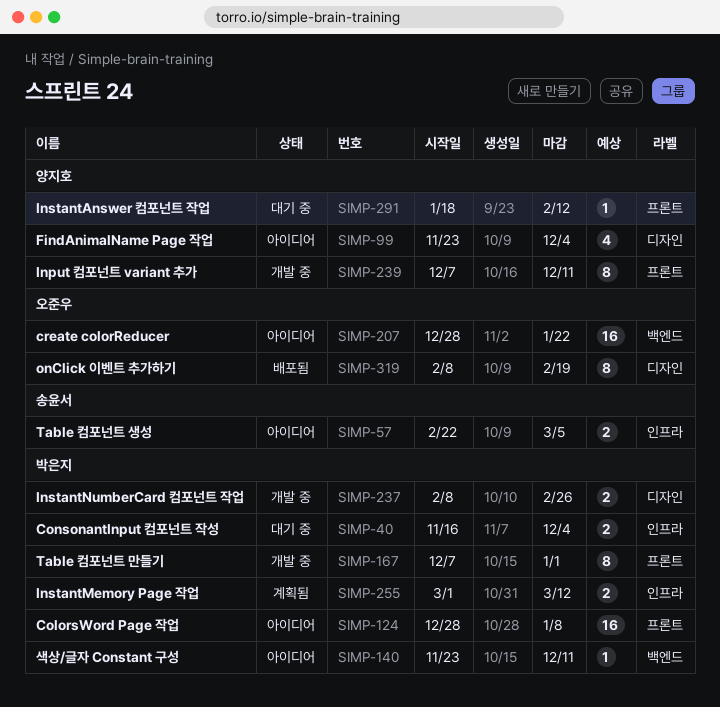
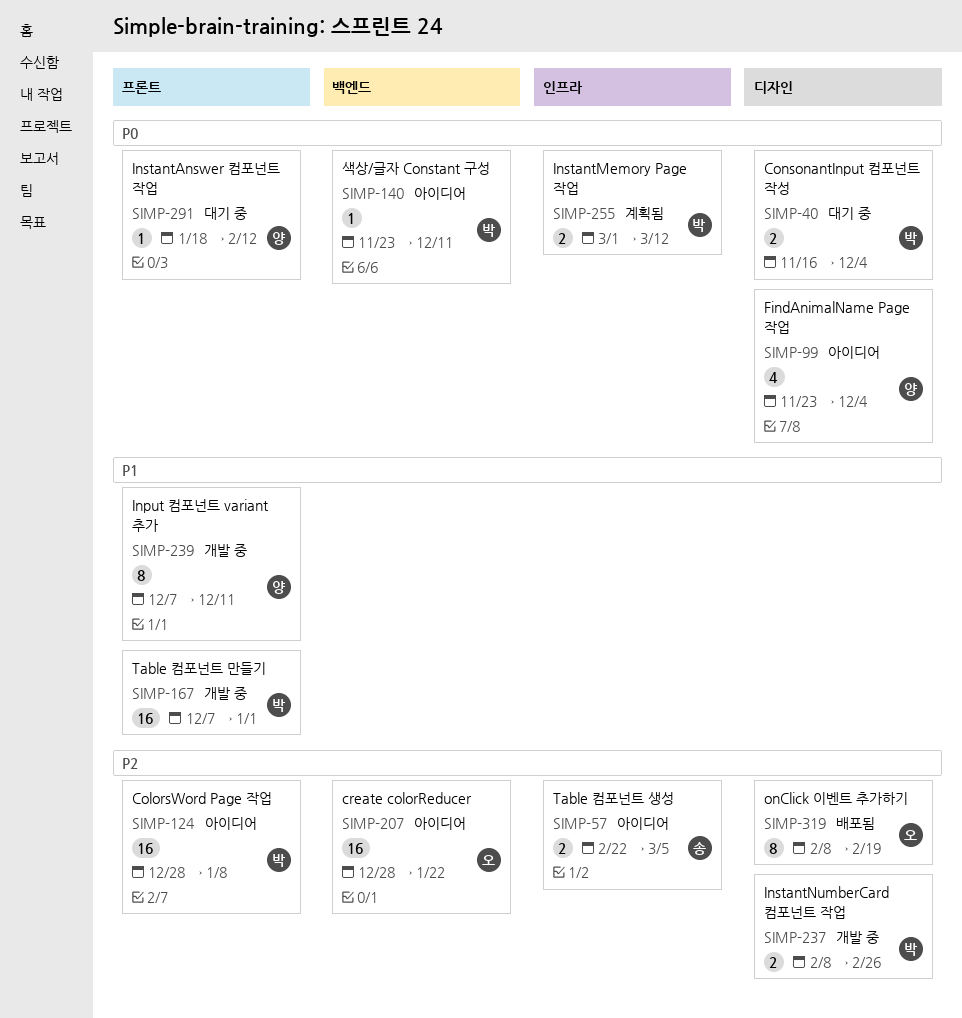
SIMP-40, label: 인프라 -> 디자인
SIMP-167, estimate: 8 -> 16

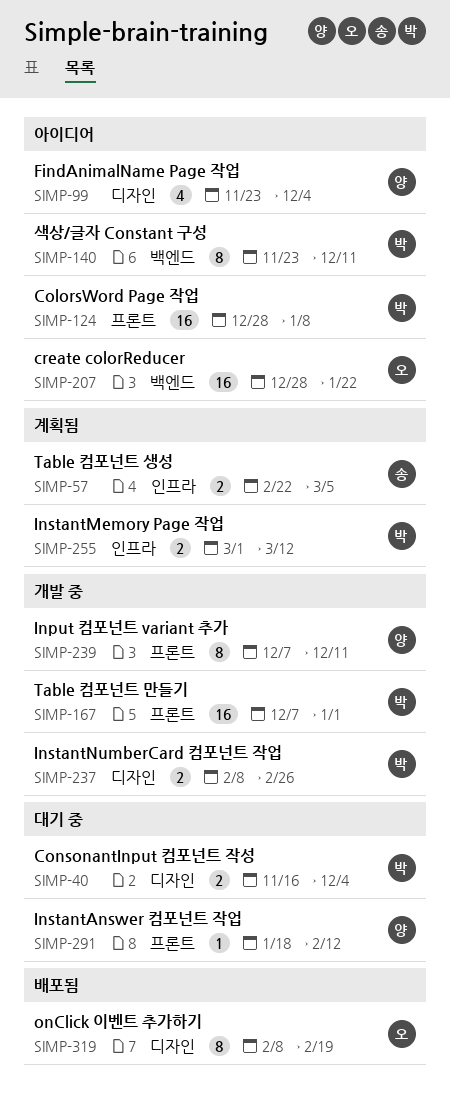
SIMP-57, status: 아이디어 -> 계획됨
SIMP-140, estimate: 1 -> 8

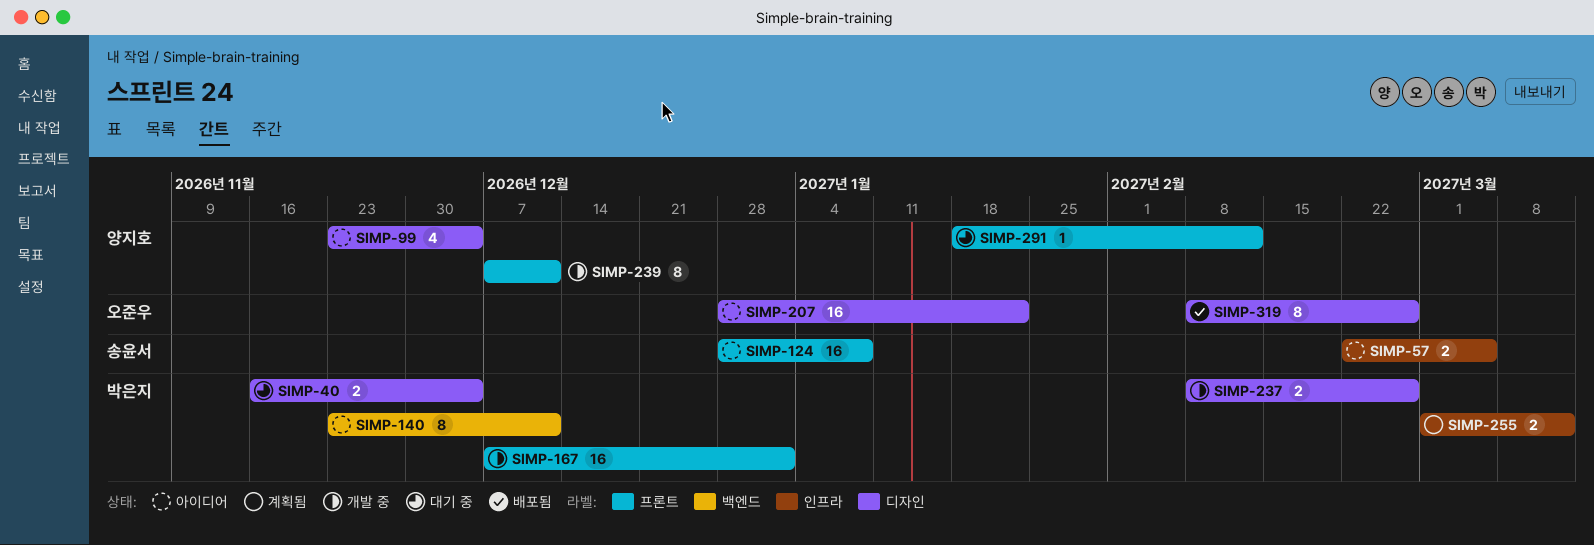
SIMP-57, status: 계획됨 -> 아이디어
SIMP-124, owner: 박은지 -> 송윤서
SIMP-207, label: 백엔드 -> 디자인
SIMP-319, due: Feb 19 -> Feb 26

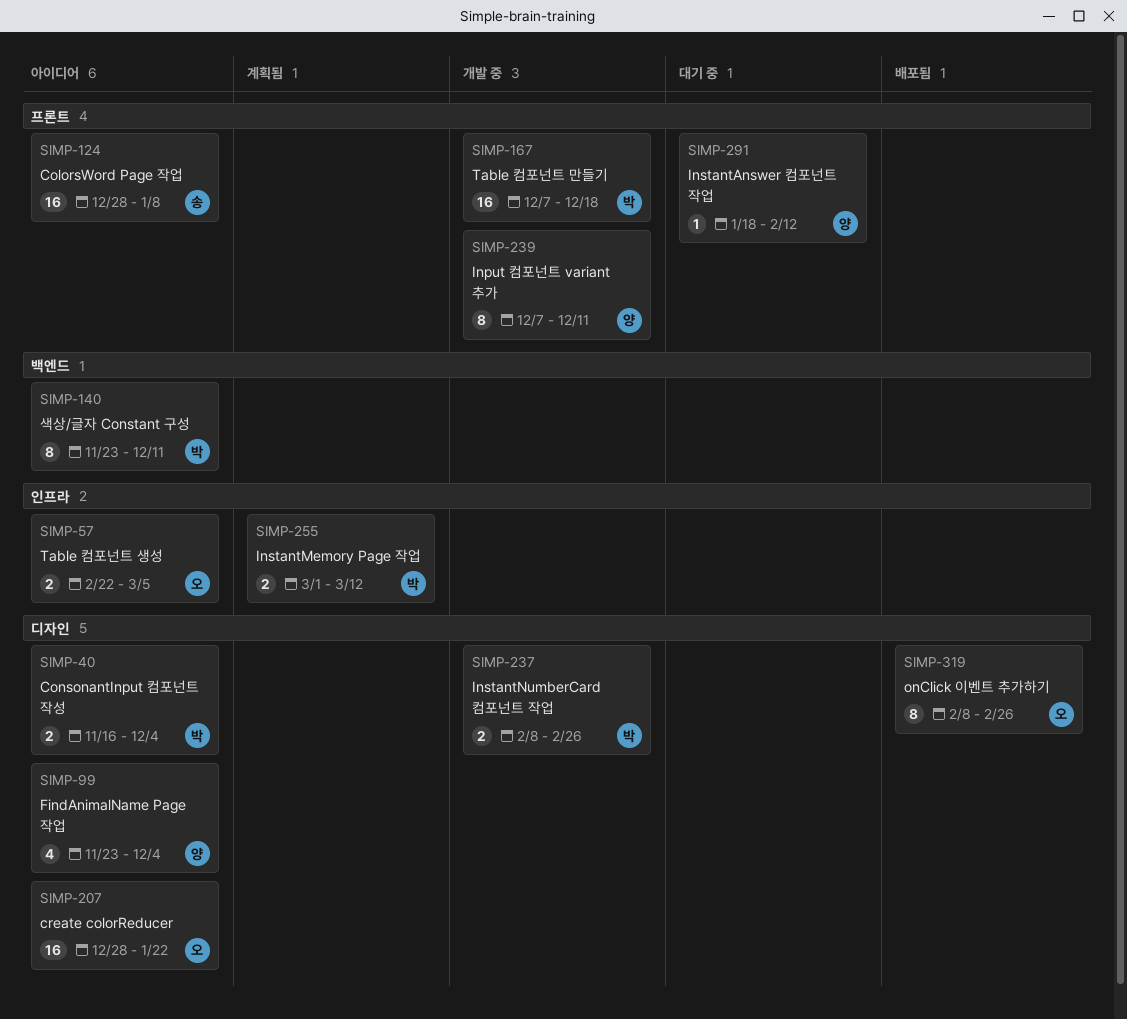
SIMP-40, status: 대기 중 -> 아이디어
SIMP-57, owner: 송윤서 -> 오준우
SIMP-167, due: Jan 1 -> Dec 18

